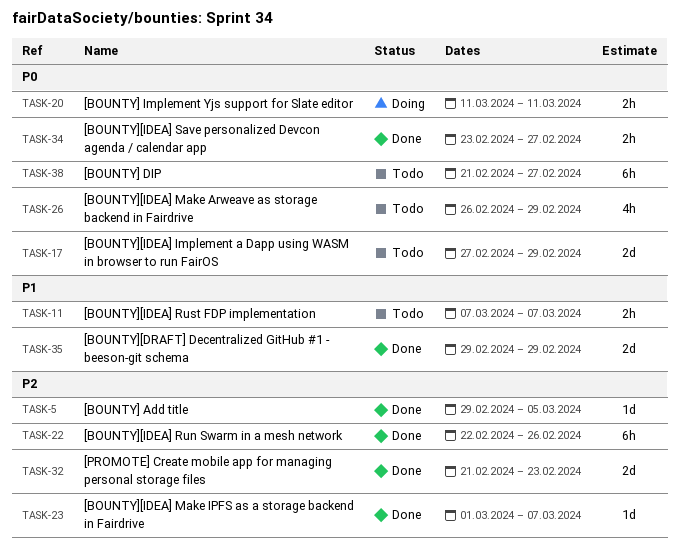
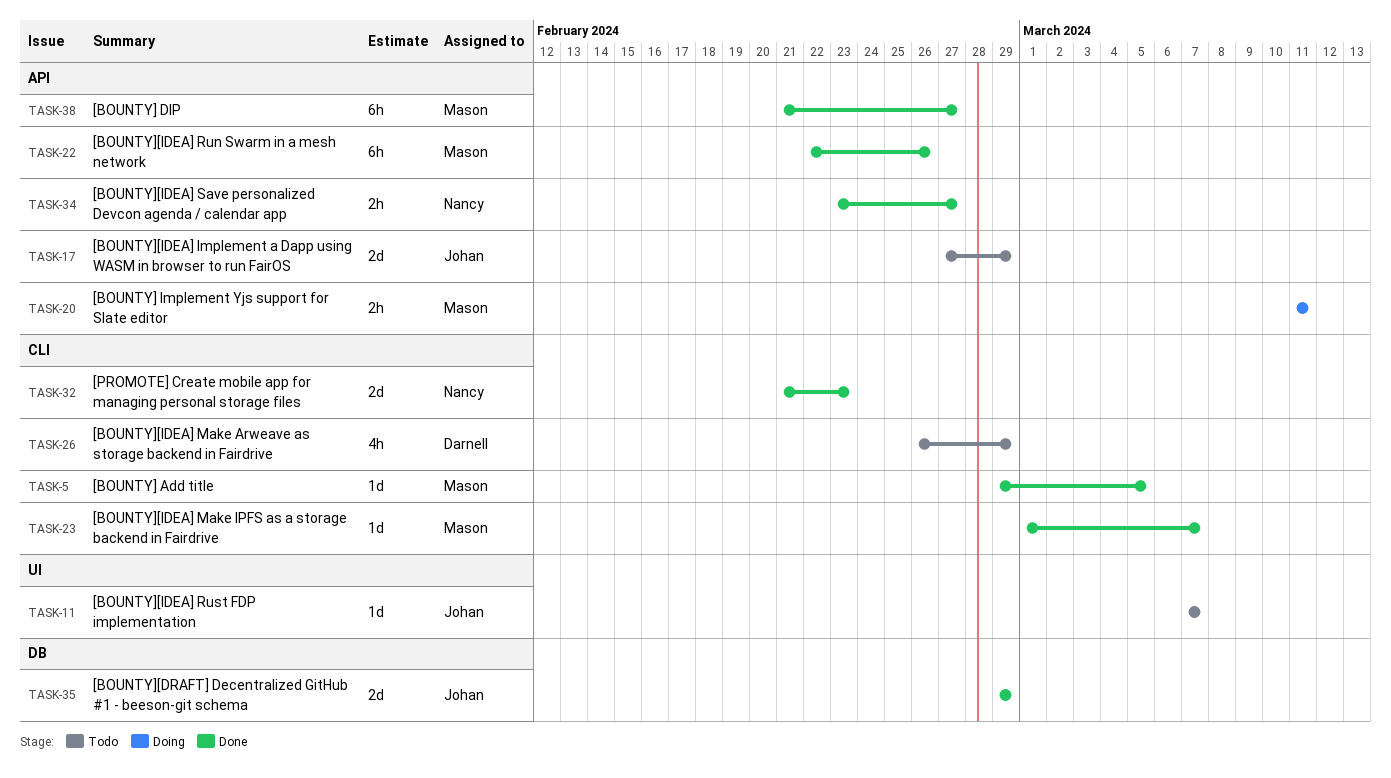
TASK-11, estimate: 2h -> 1d
TASK-38, status: Todo -> Done

